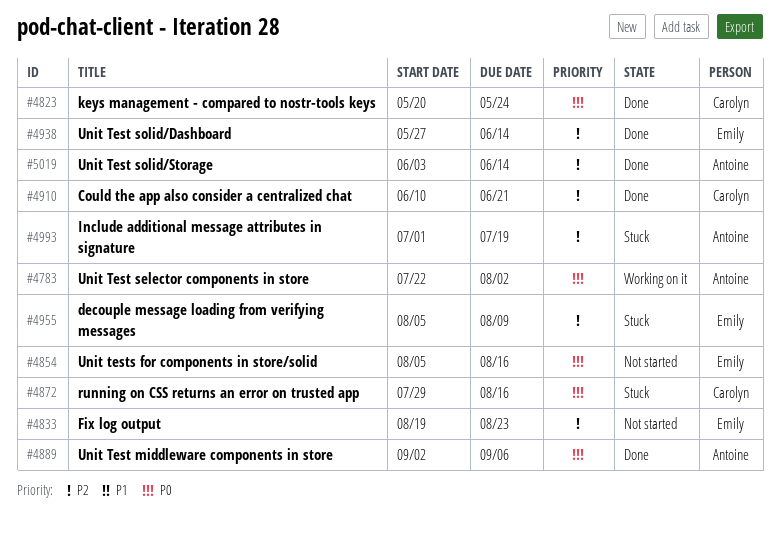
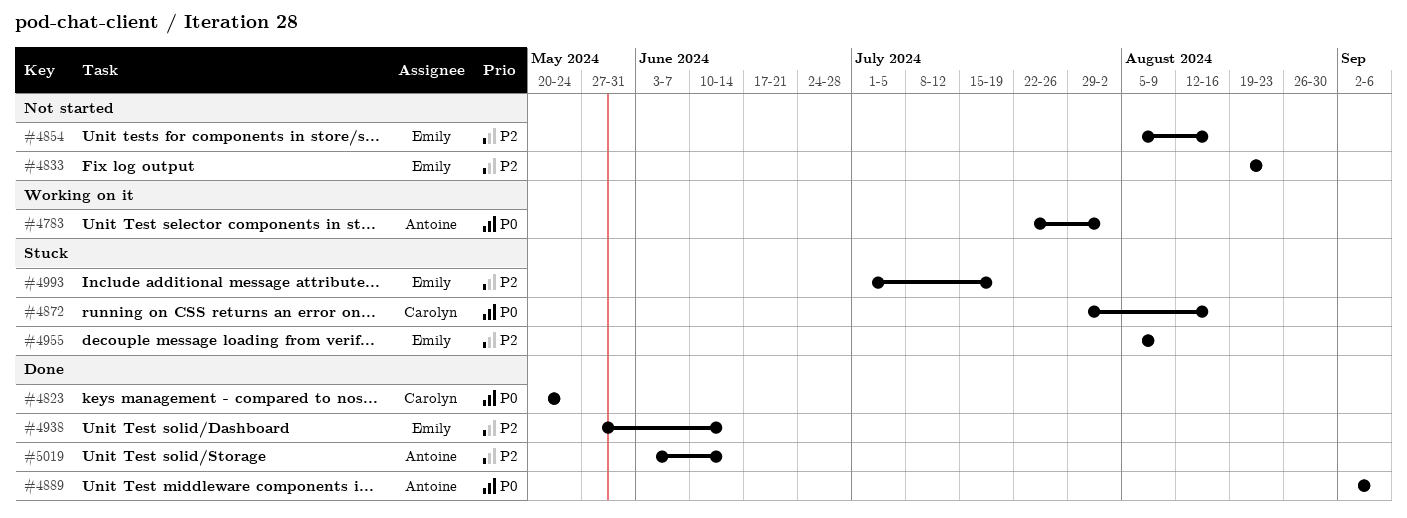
#4854, priority: P0 -> P2
#4910: present -> none
#4993, owner: Antoine -> Emily

